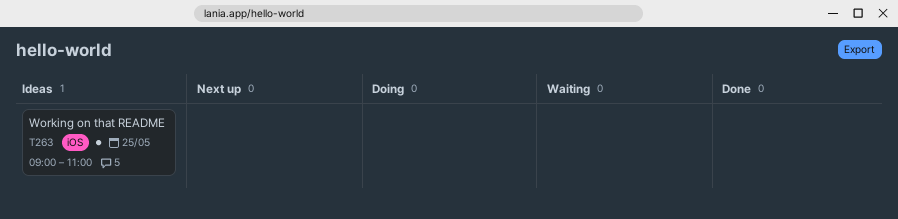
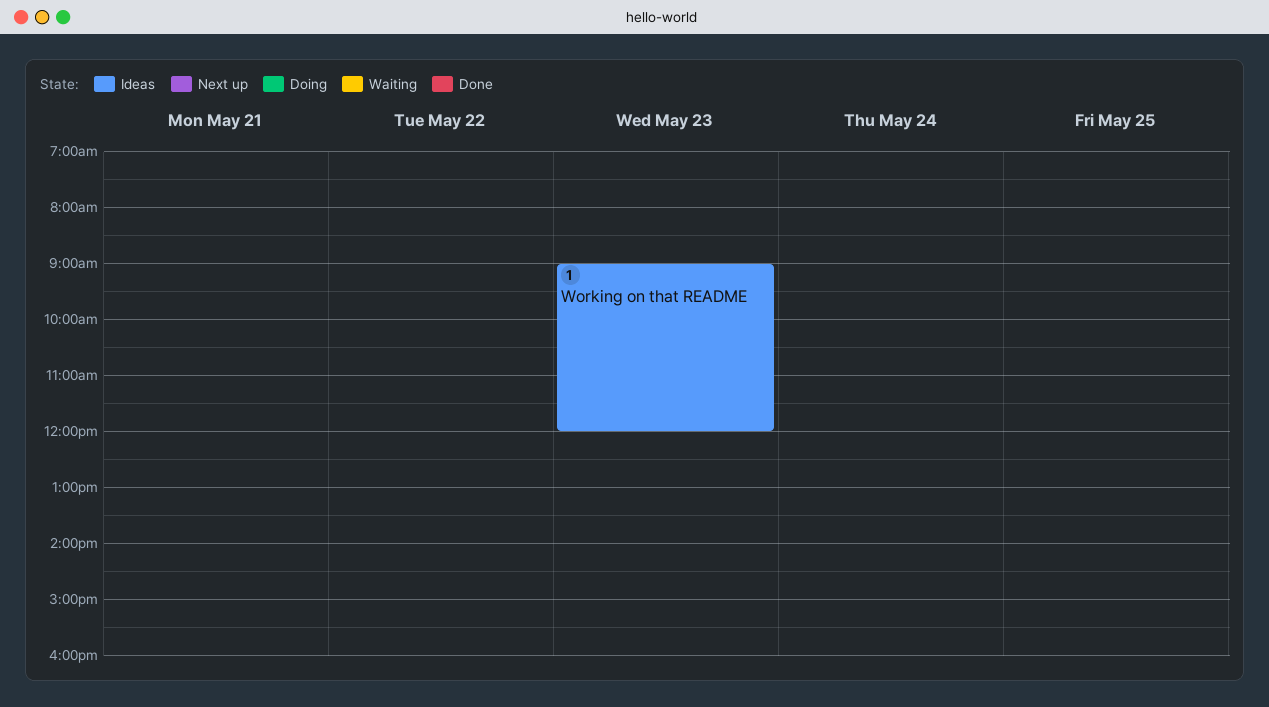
Working on that README, day: May 25 -> May 23
Working on that README, ends: 11:00 -> 12:00

